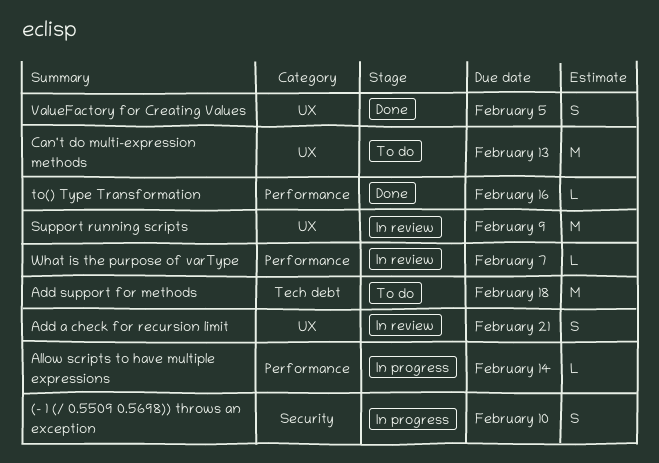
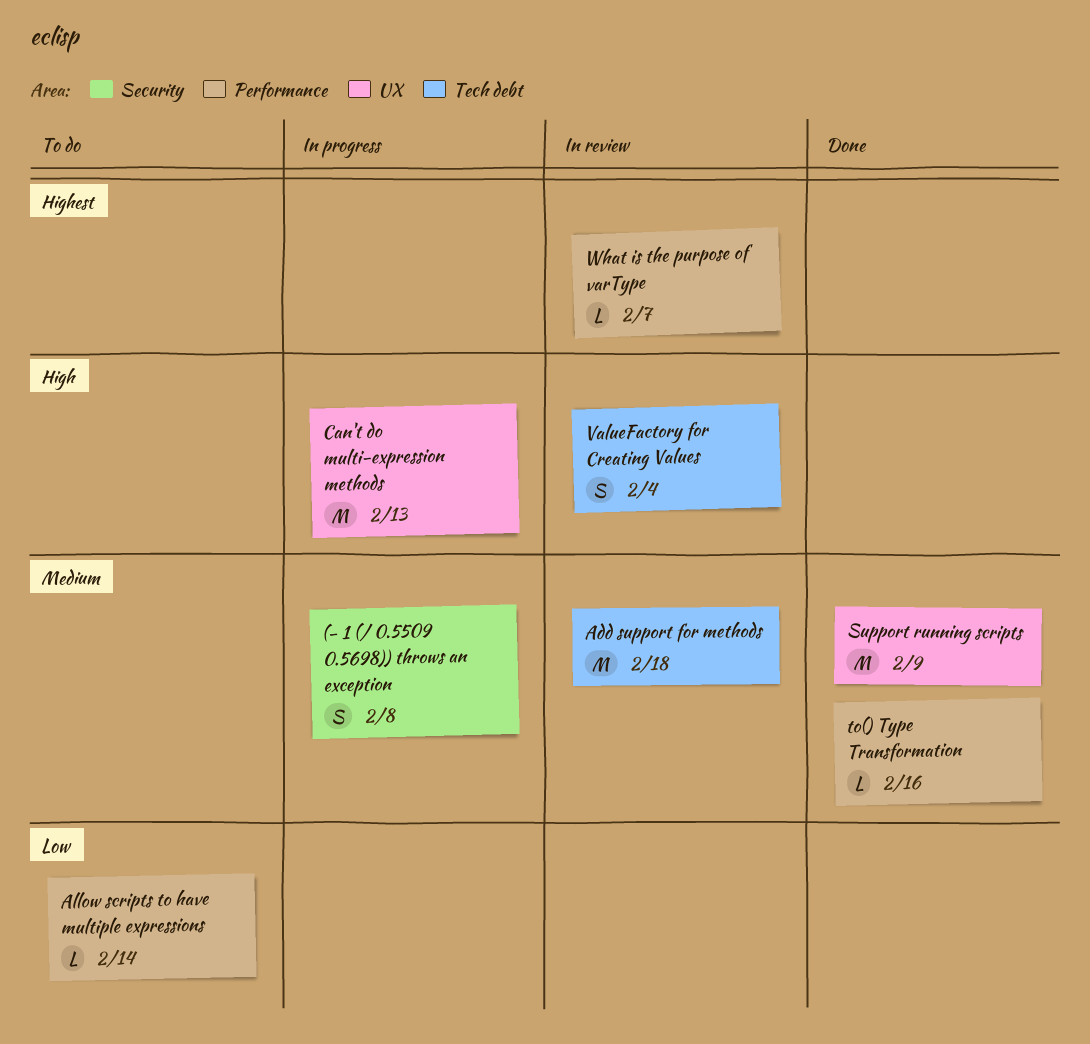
(- 1 (/ 0.5509 0.5698)) throws an exception, due: Feb 10 -> Feb 8
Add a check for recursion limit: present -> none
Add support for methods, status: To do -> In review
Allow scripts to have multiple expressions, status: In progress -> To do
Can't do multi-expression methods, status: To do -> In progress
Support running scripts, status: In review -> Done
ValueFactory for Creating Values, status: Done -> In review
ValueFactory for Creating Values, label: UX -> Tech debt
ValueFactory for Creating Values, due: Feb 5 -> Feb 4

